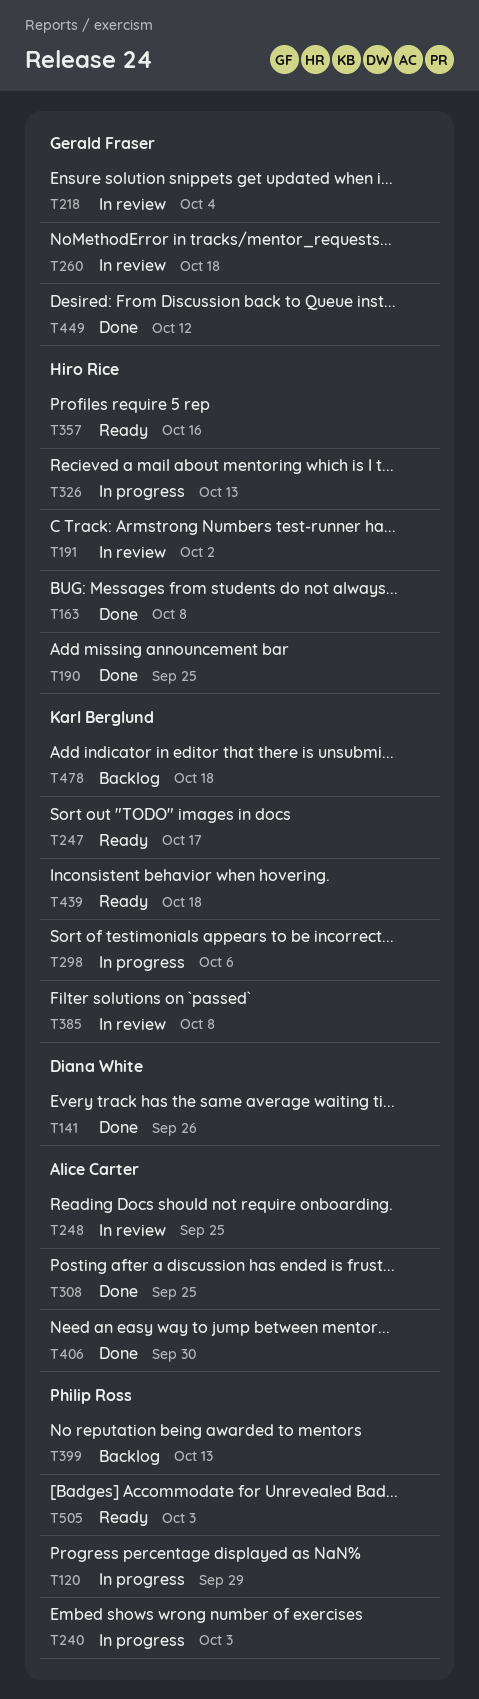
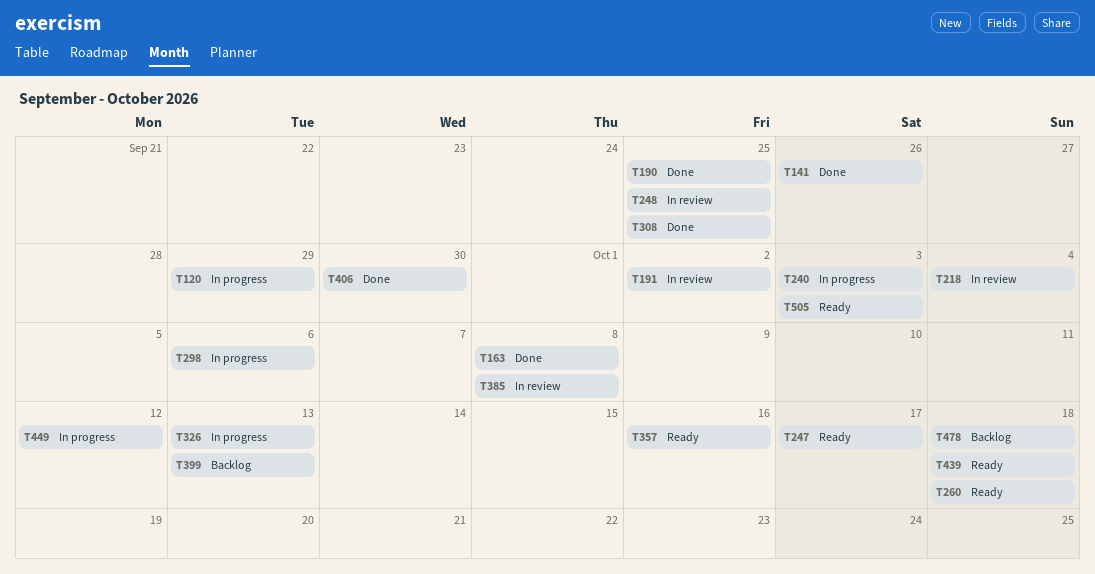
T260, status: In review -> Ready
T449, status: Done -> In progress

